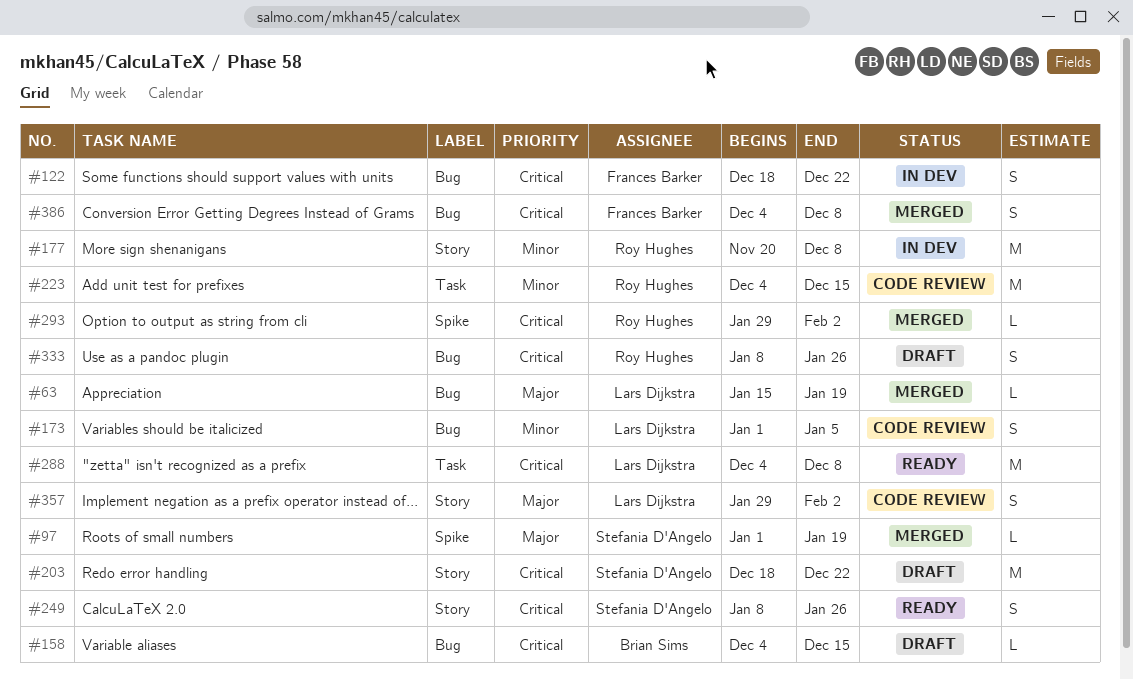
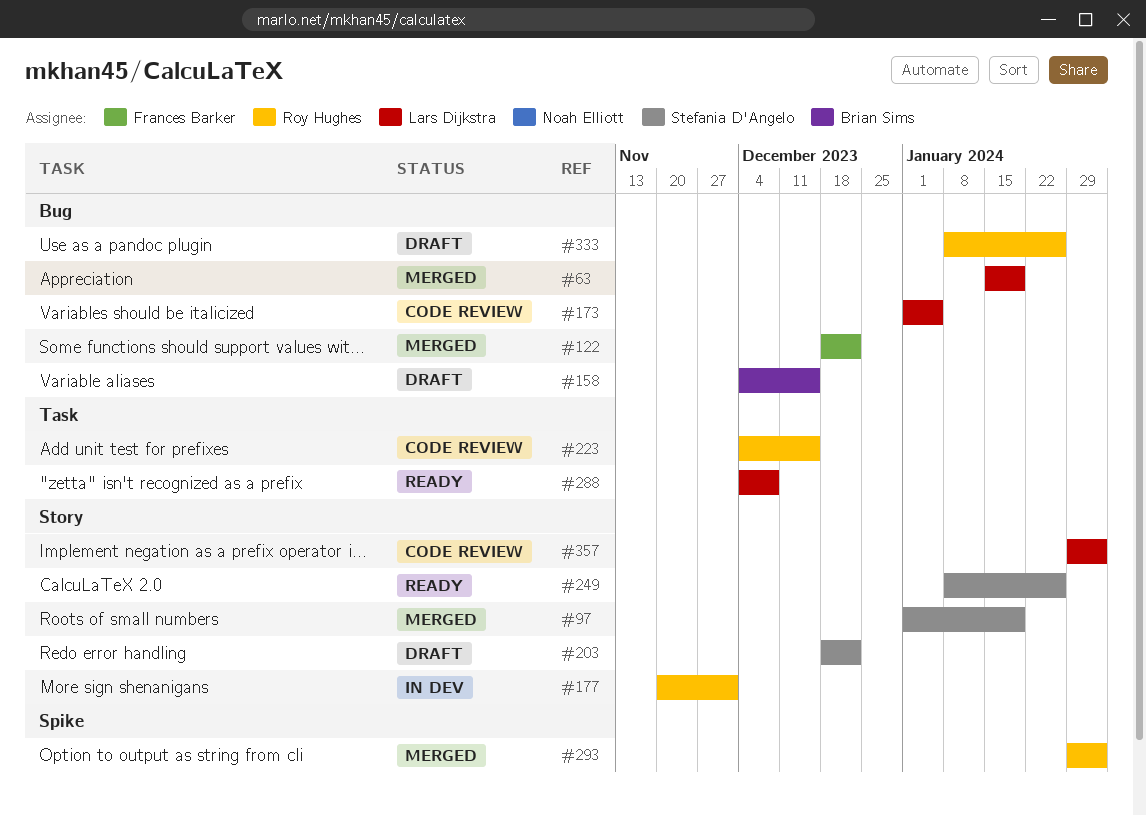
#97, label: Spike -> Story
#122, status: In dev -> Merged
#177, due: Dec 8 -> Dec 1
#386: present -> none

